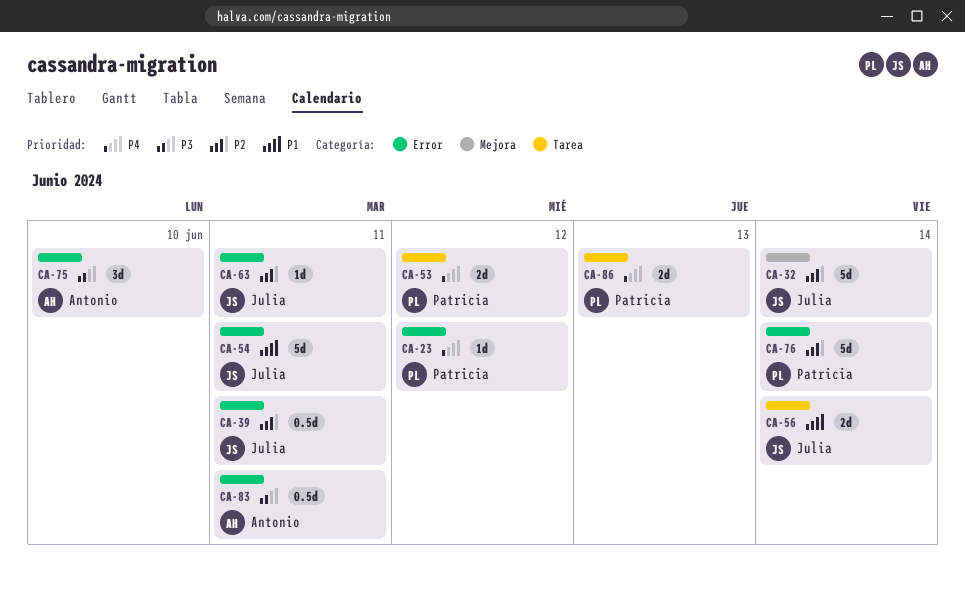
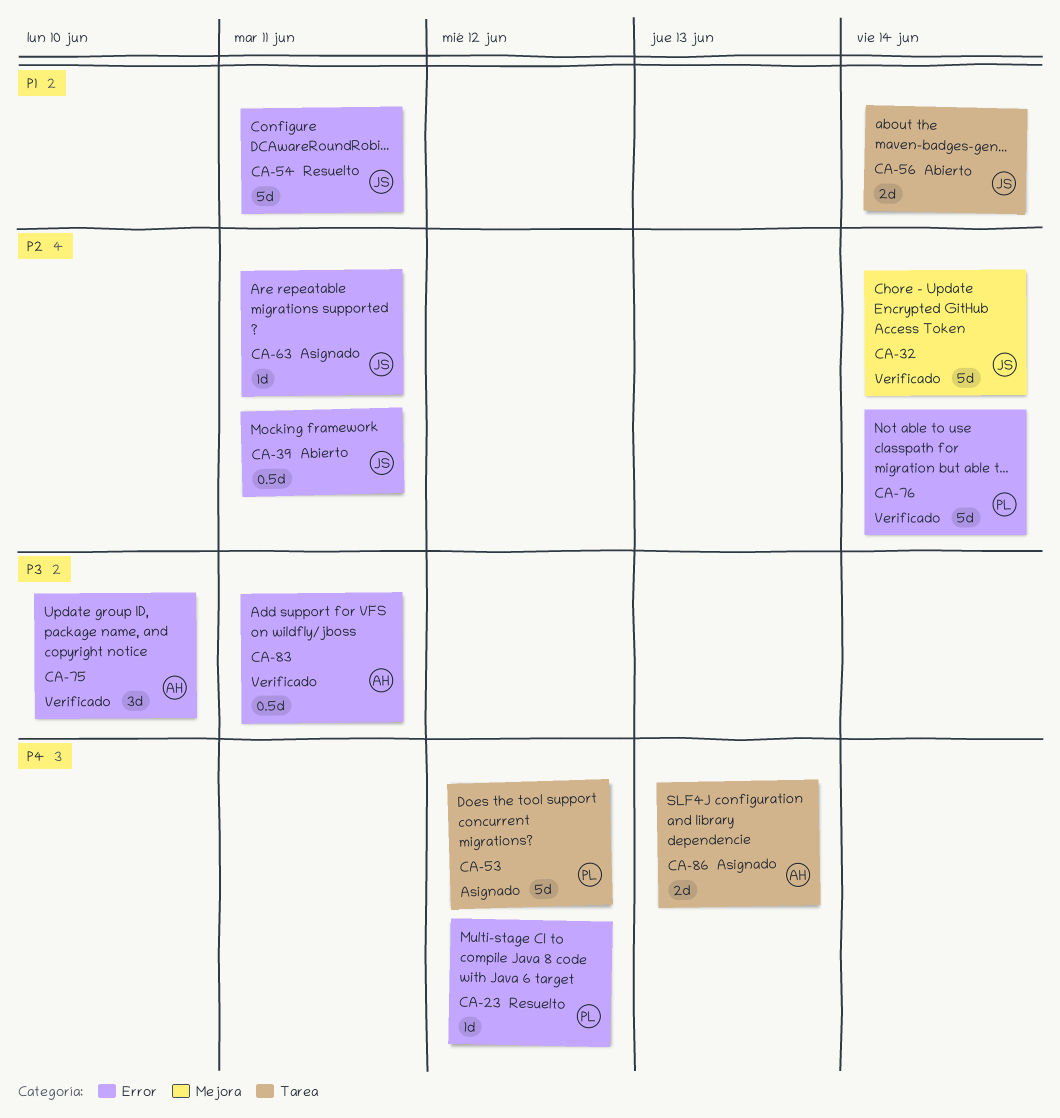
CA-53, estimate: 2d -> 5d
CA-86, owner: Patricia -> Antonio

